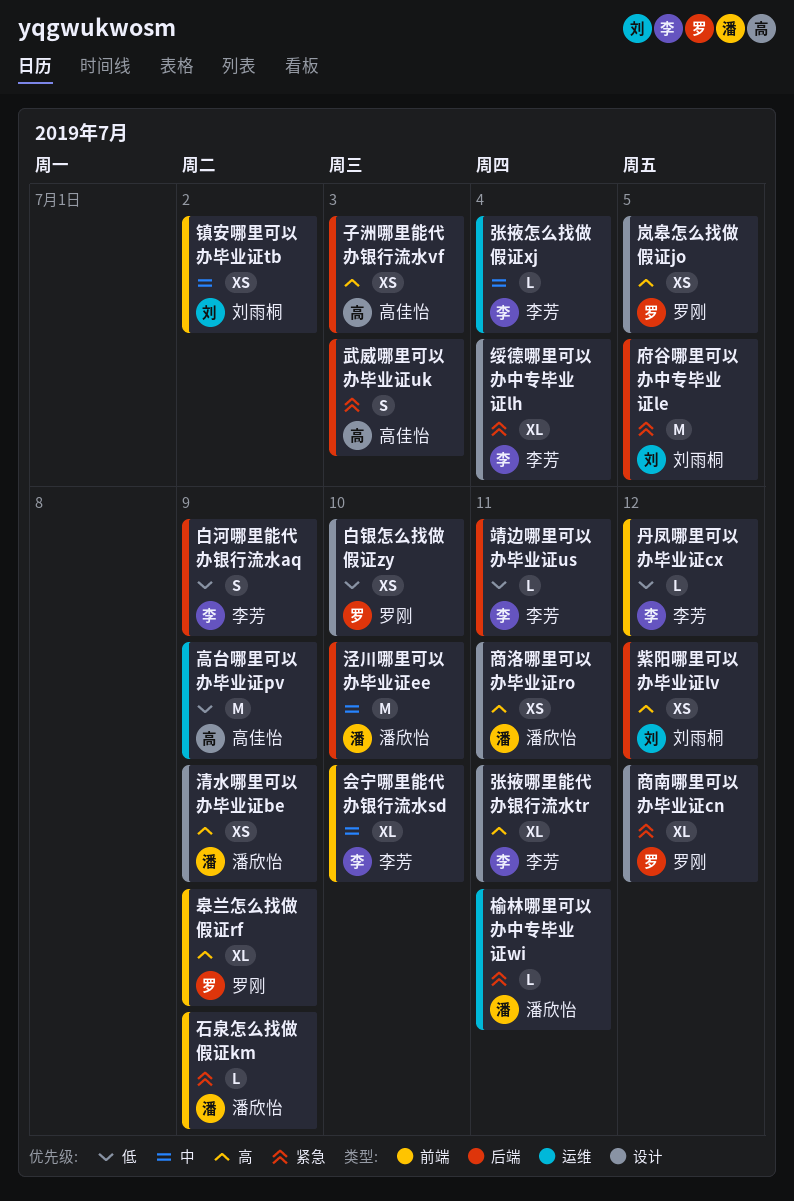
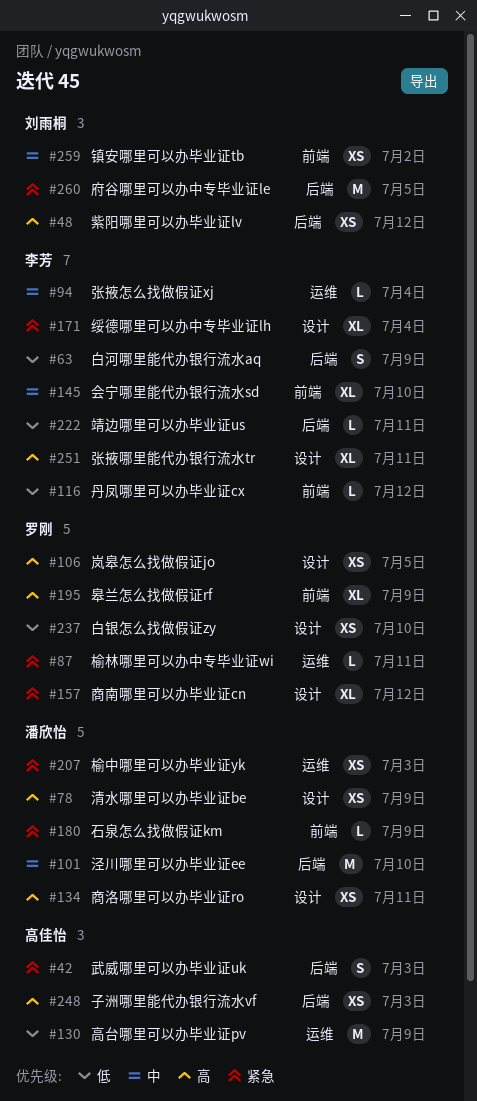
榆中哪里可以办毕业证yk: none -> present
榆林哪里可以办中专毕业证wi, owner: 潘欣怡 -> 罗刚

